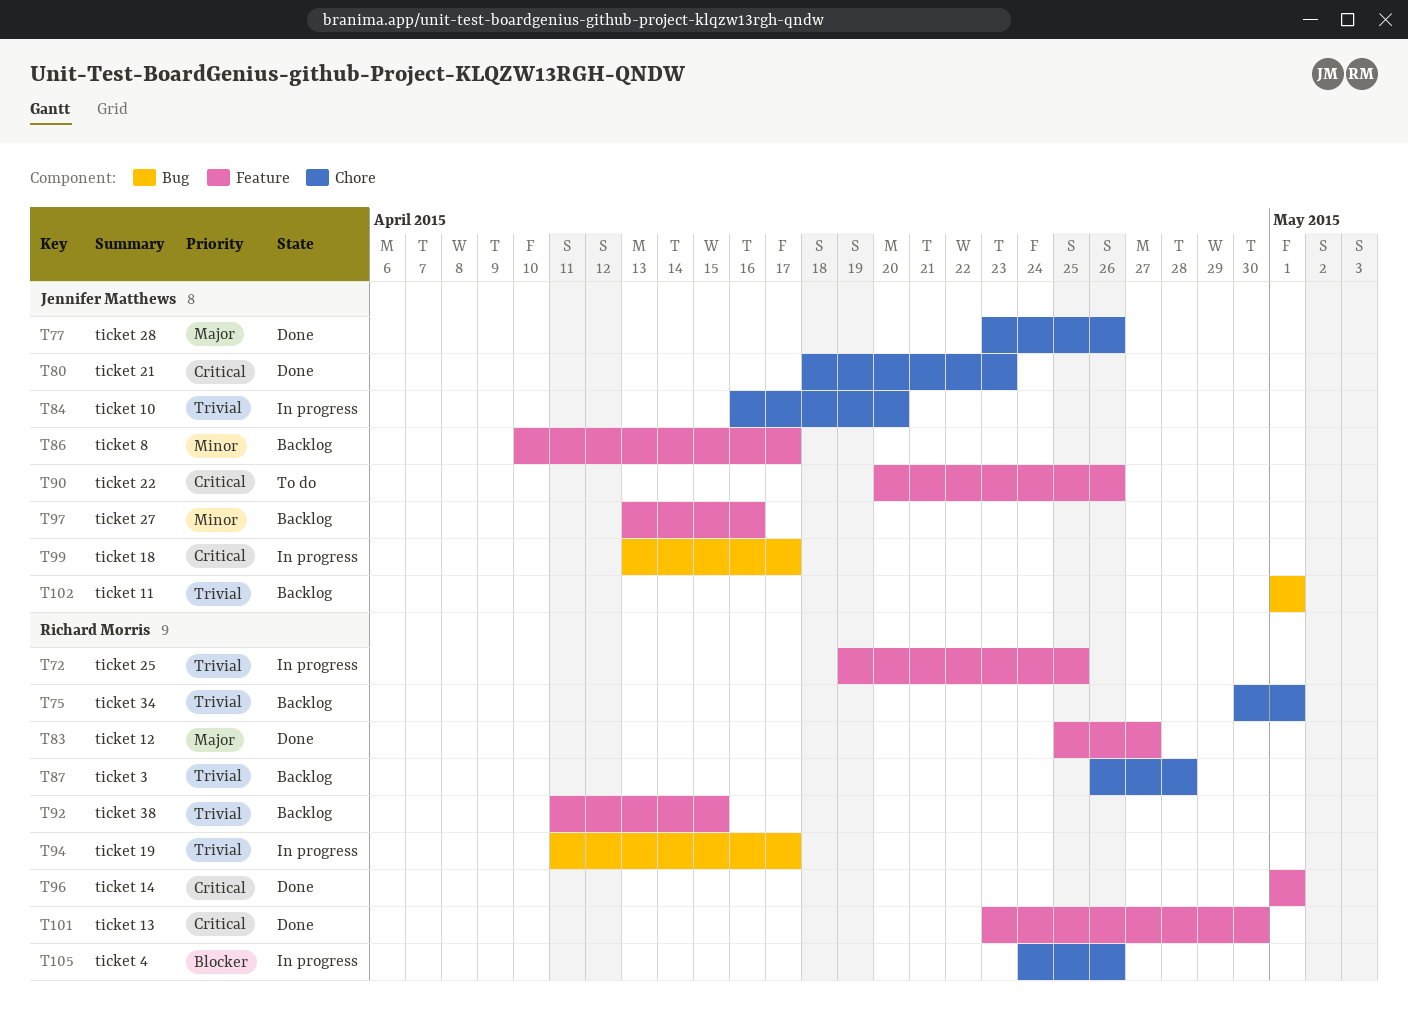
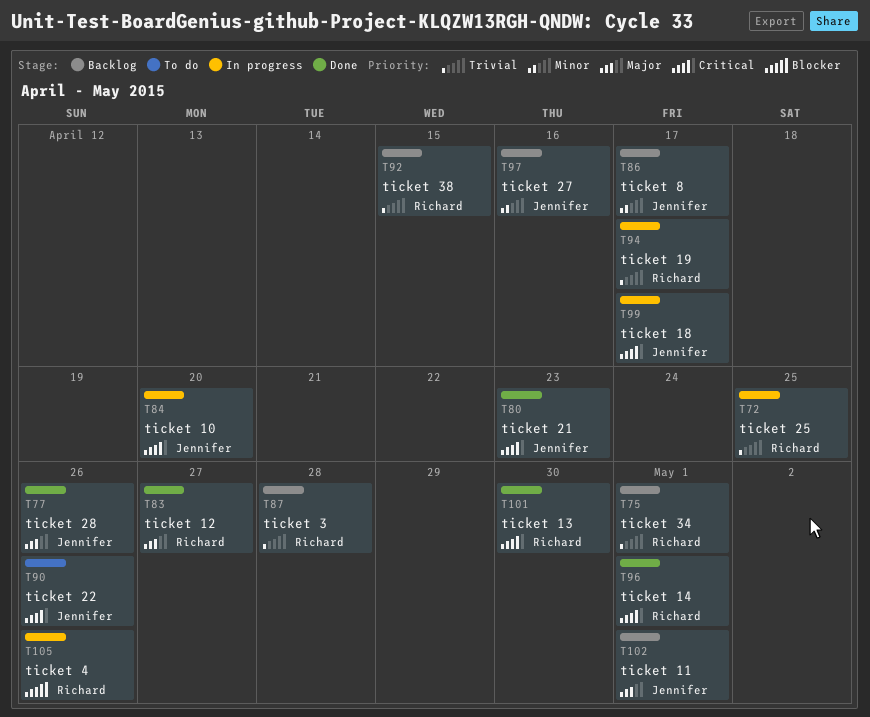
T84, priority: Trivial -> Critical
T102, priority: Trivial -> Major

